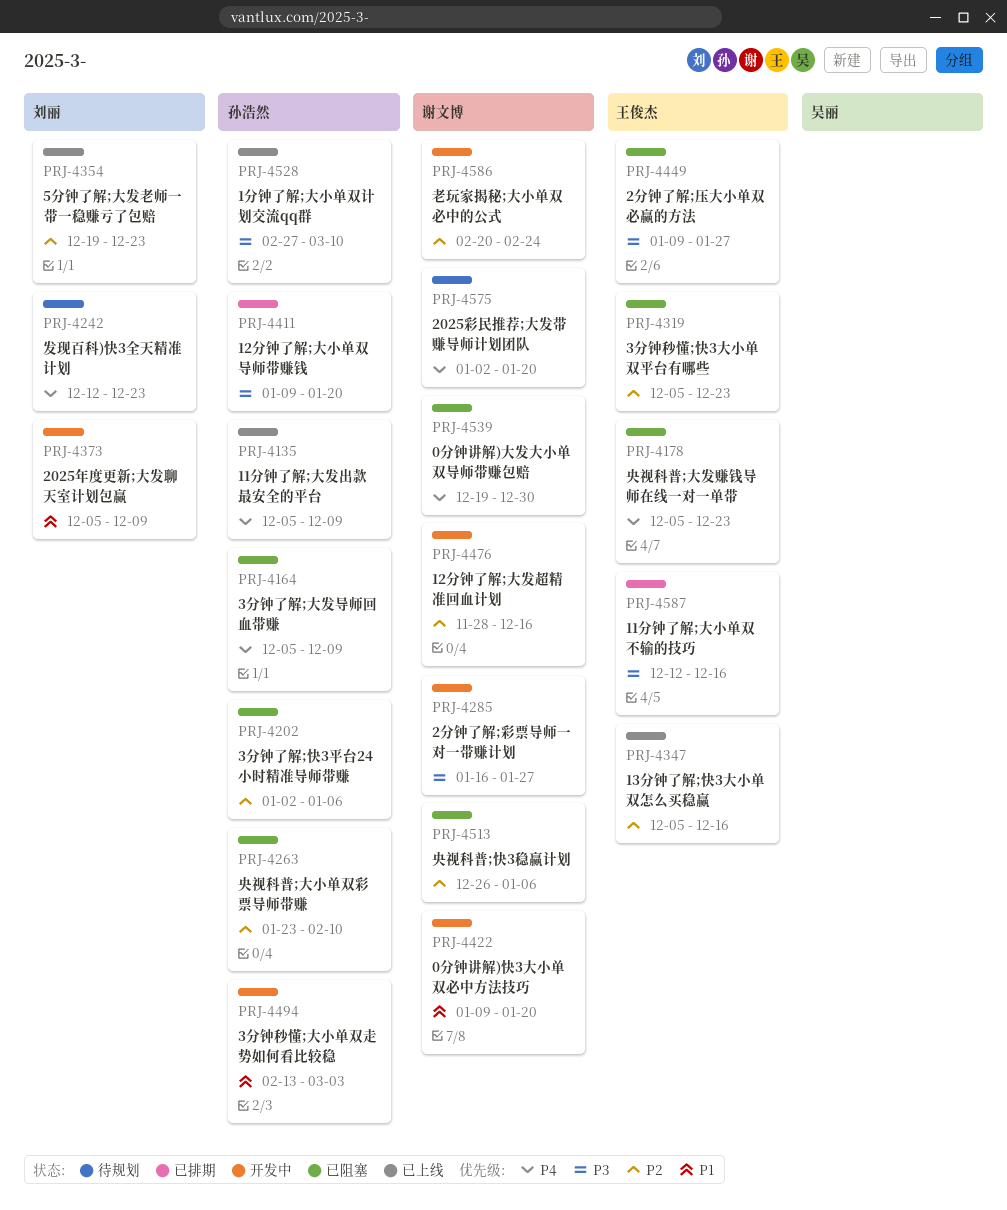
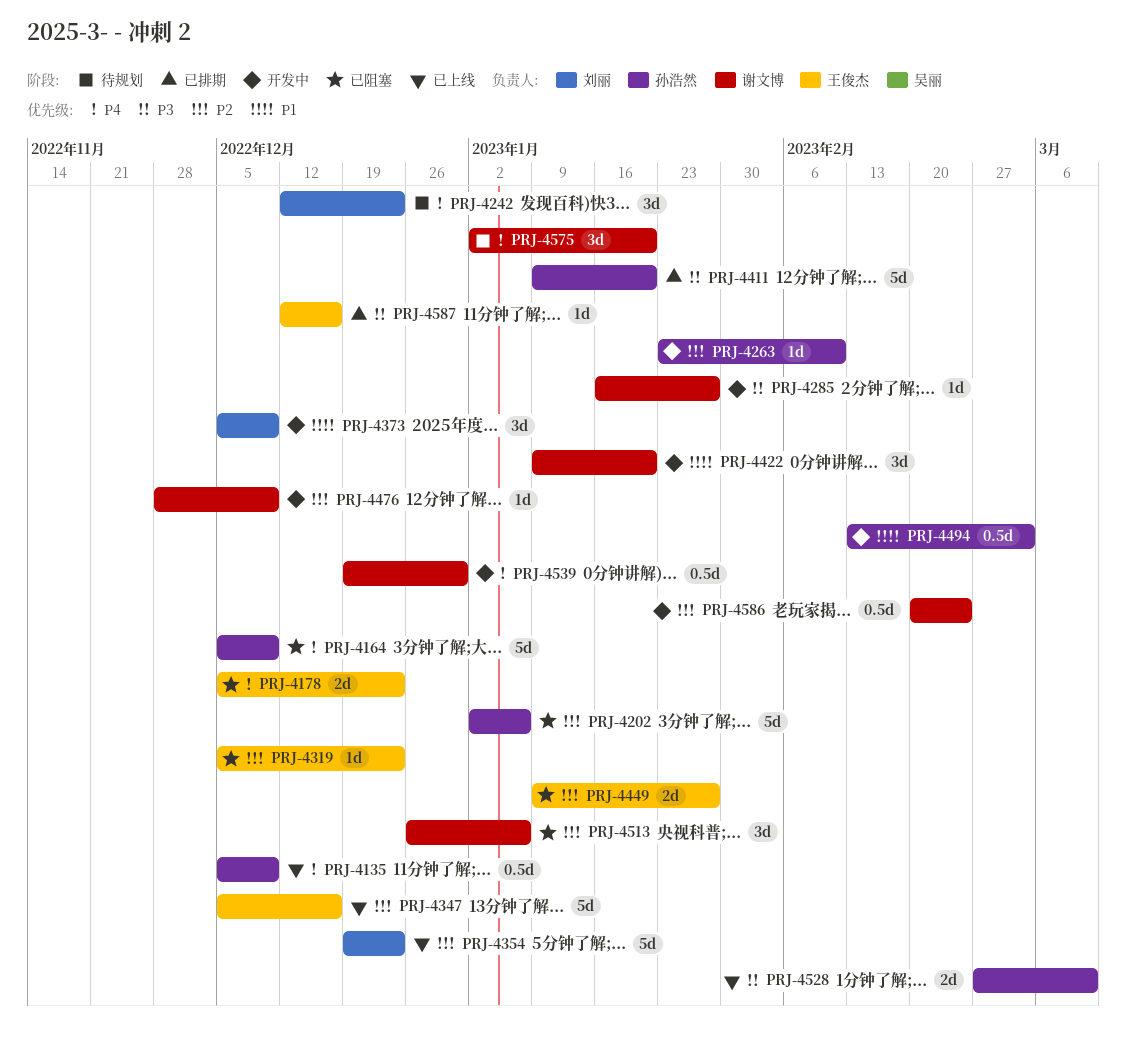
PRJ-4263, status: 已阻塞 -> 开发中
PRJ-4449, priority: P3 -> P2
PRJ-4476, due: Dec 16 -> Dec 9
PRJ-4539, status: 已阻塞 -> 开发中

